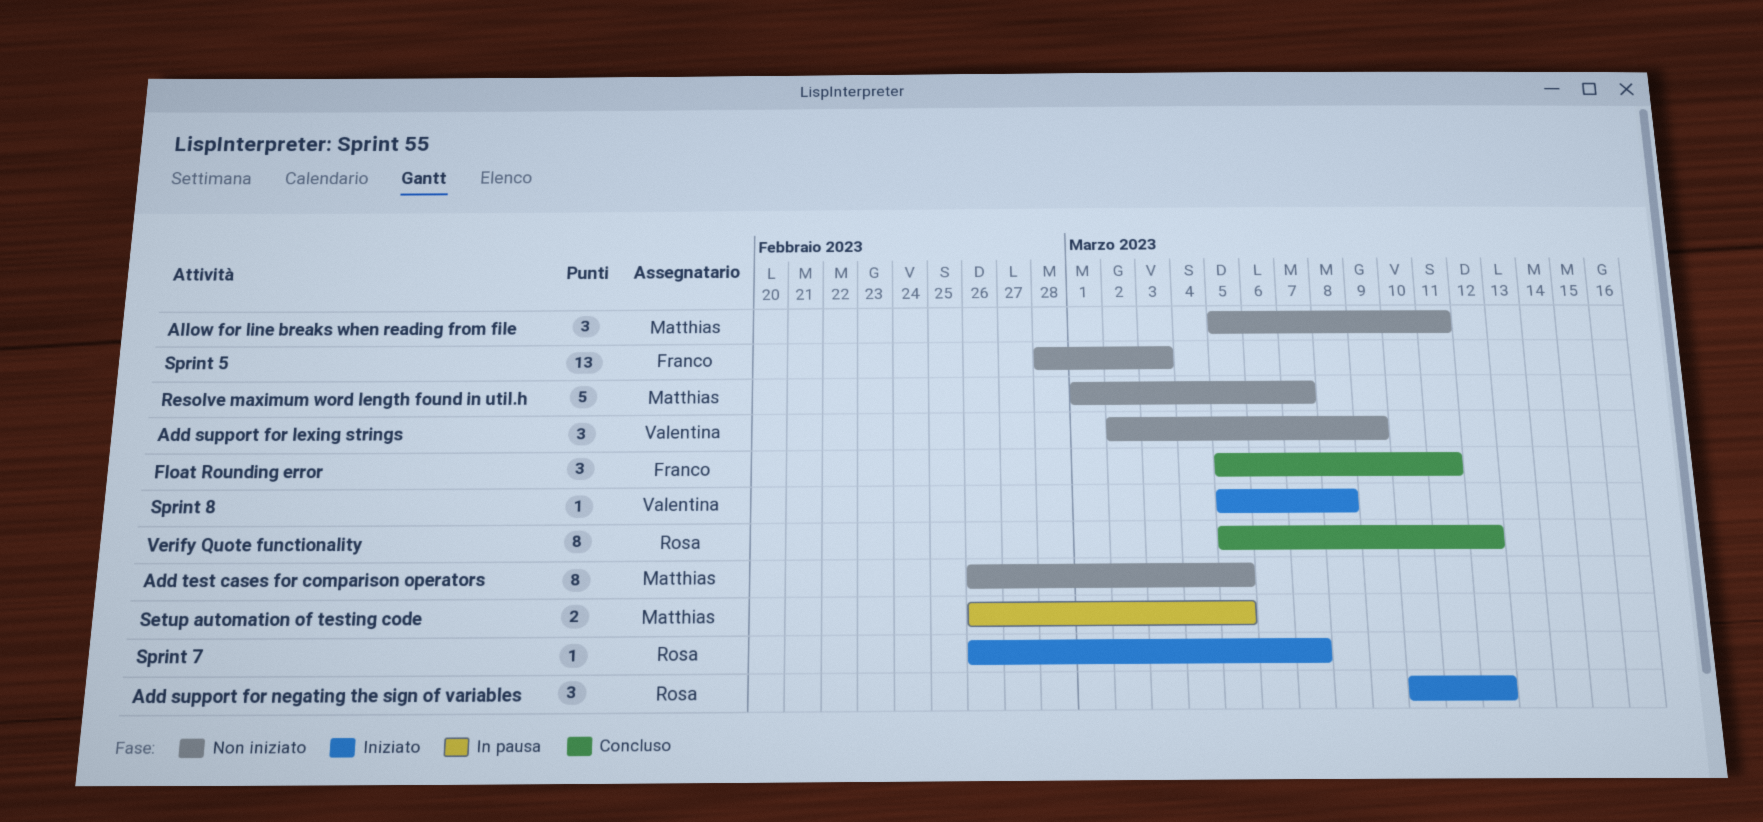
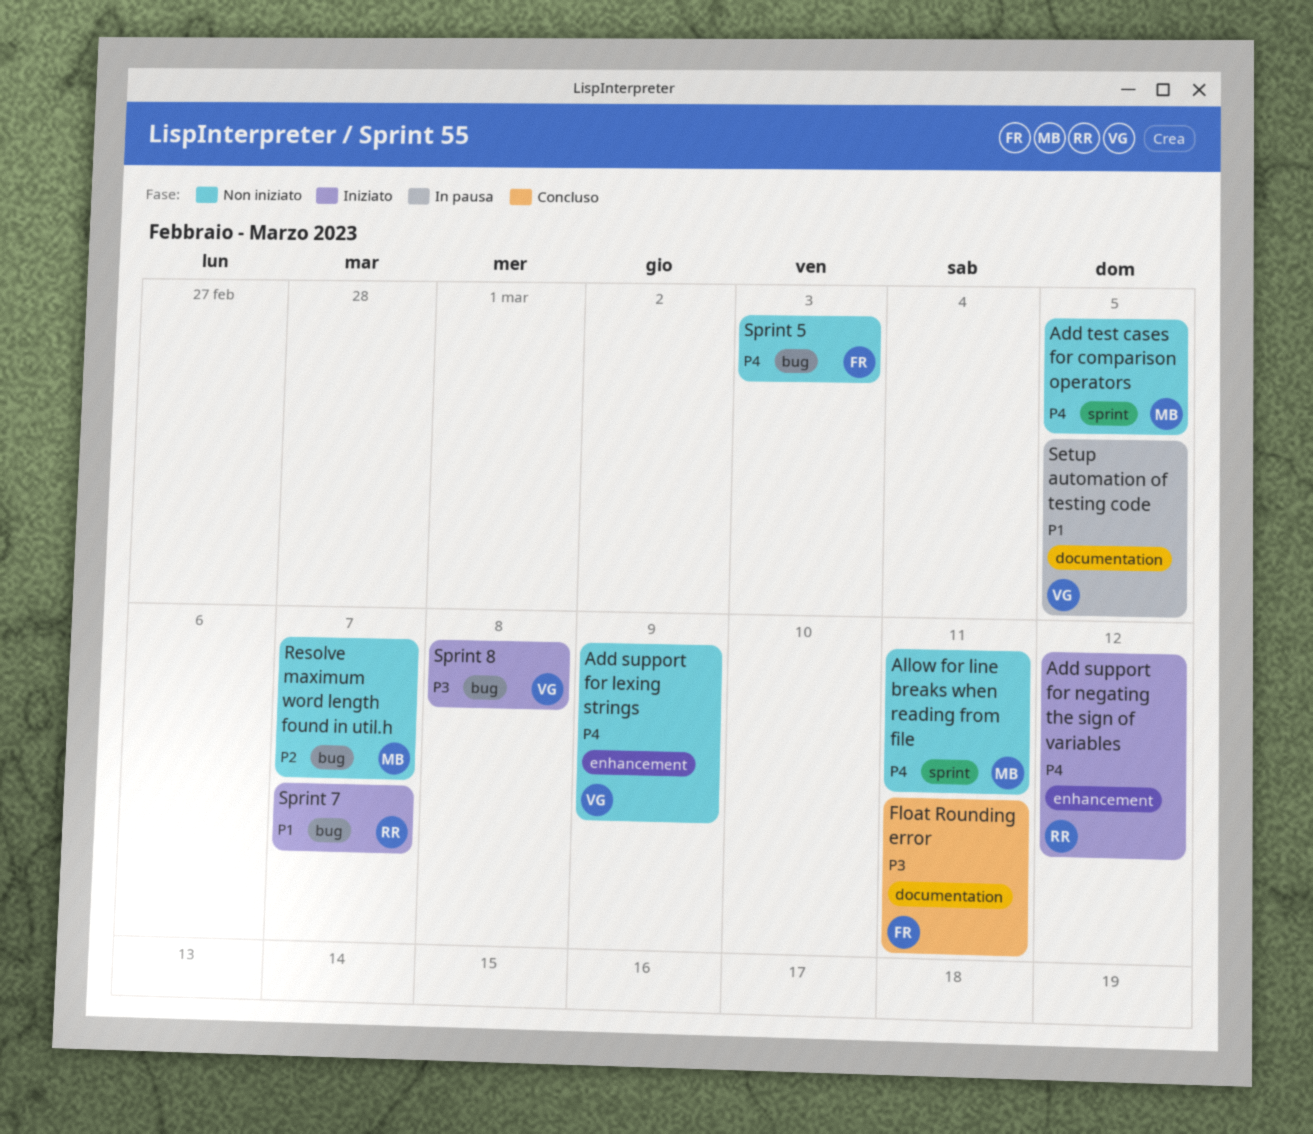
Setup automation of testing code, owner: Matthias -> Valentina
Verify Quote functionality: present -> none

